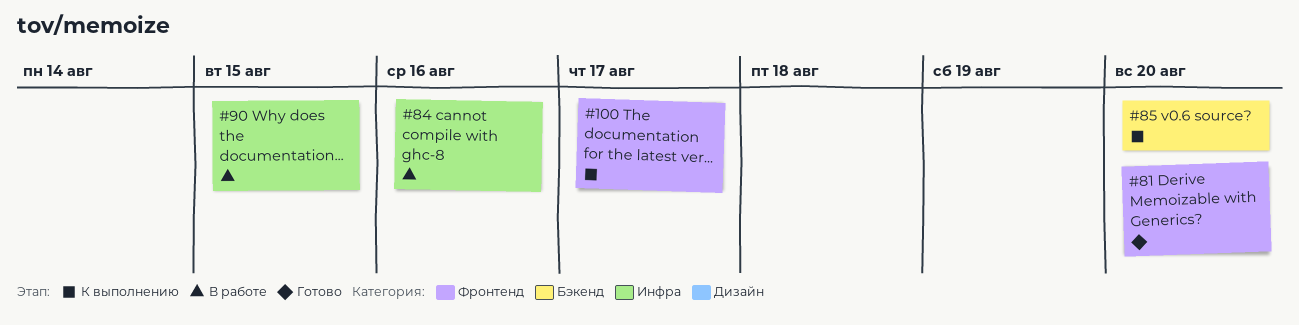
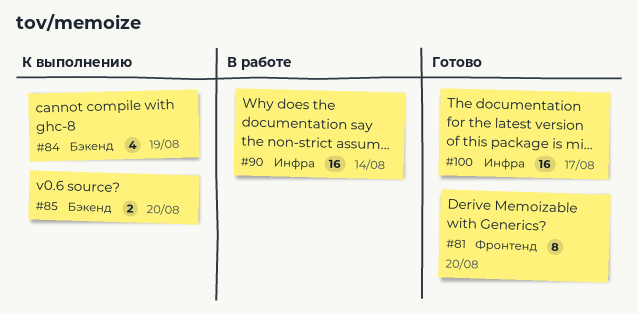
#84, status: В работе -> К выполнению
#84, label: Инфра -> Бэкенд
#84, due: Aug 16 -> Aug 19
#90, due: Aug 15 -> Aug 14
#100, status: К выполнению -> Готово
#100, label: Фронтенд -> Инфра

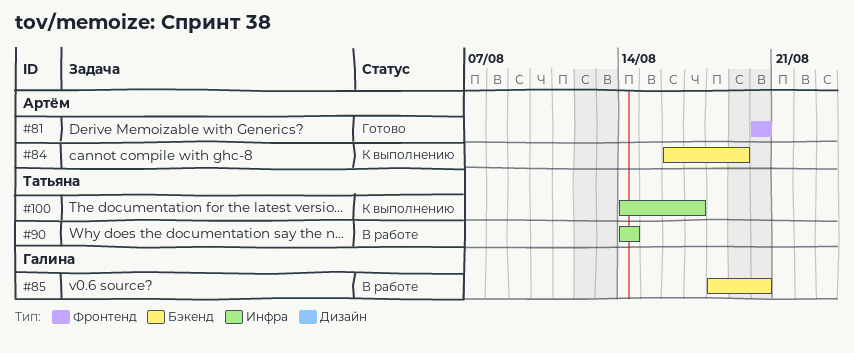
#85, status: К выполнению -> В работе
#100, status: Готово -> К выполнению

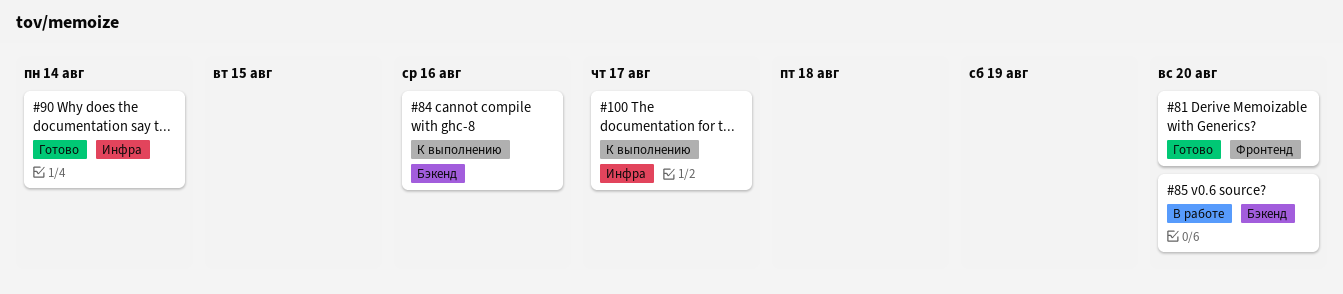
#84, due: Aug 19 -> Aug 16
#90, status: В работе -> Готово

